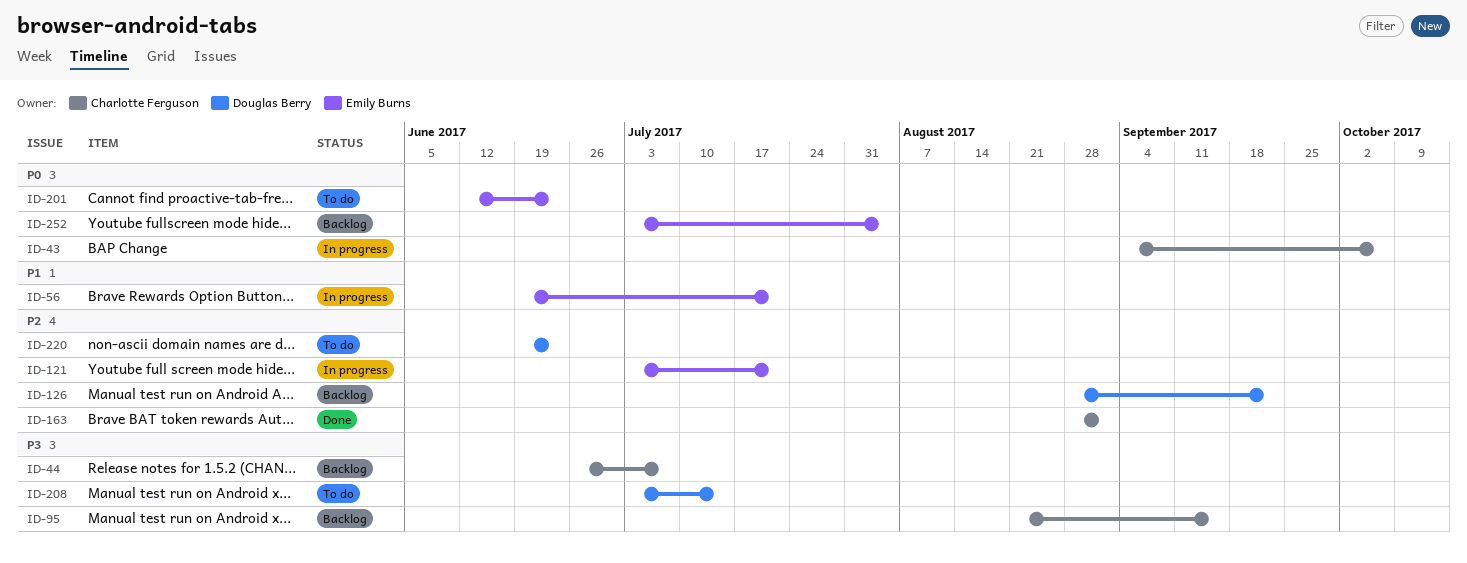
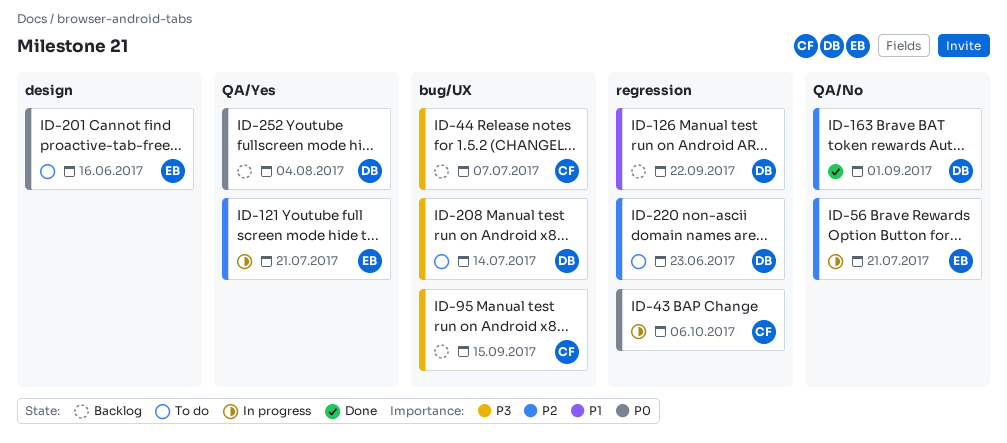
ID-56, priority: P1 -> P2
ID-126, priority: P2 -> P1
ID-163, owner: Charlotte Ferguson -> Douglas Berry
ID-201, due: Jun 23 -> Jun 16
ID-252, owner: Emily Burns -> Douglas Berry

